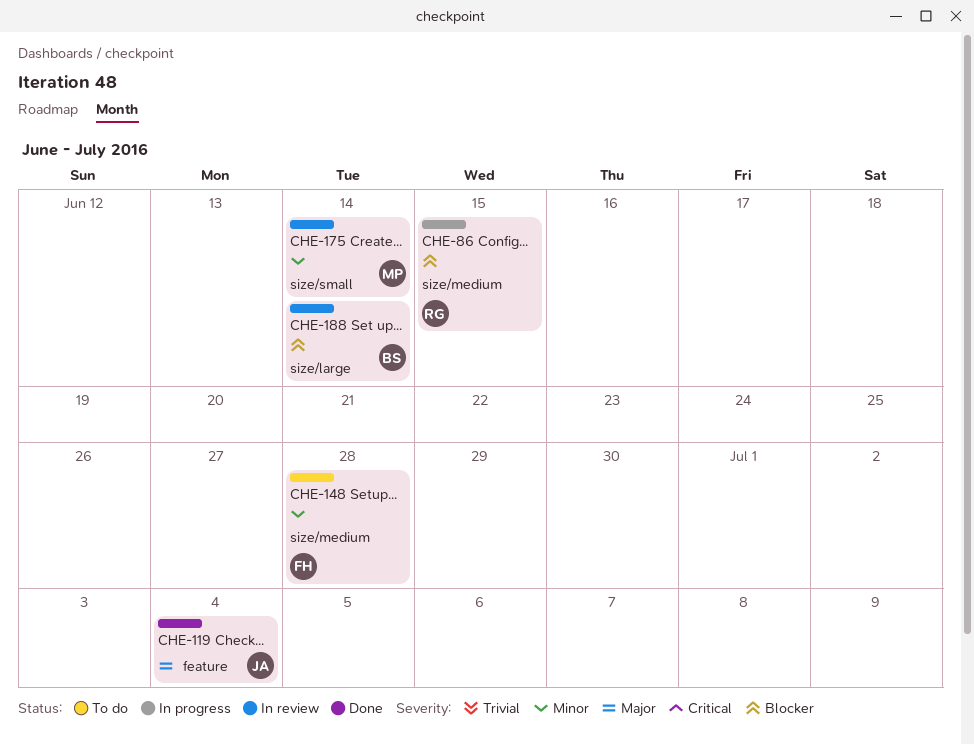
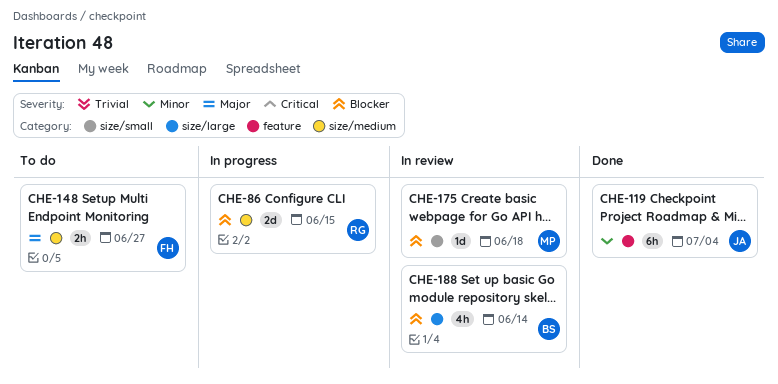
CHE-119, priority: Major -> Minor
CHE-148, priority: Minor -> Major
CHE-148, due: Jun 28 -> Jun 27
CHE-175, priority: Minor -> Blocker
CHE-175, due: Jun 14 -> Jun 18

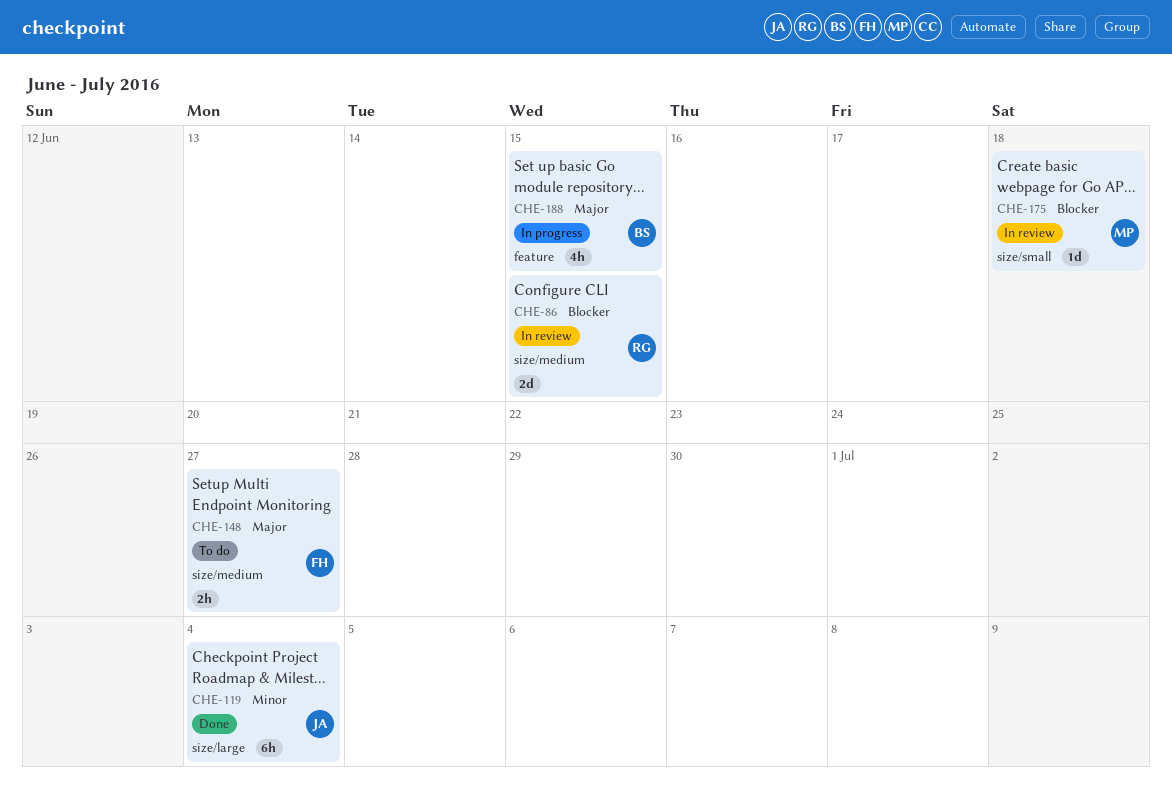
CHE-86, status: In progress -> In review
CHE-119, label: feature -> size/large
CHE-188, status: In review -> In progress
CHE-188, priority: Blocker -> Major
CHE-188, label: size/large -> feature
CHE-188, due: Jun 14 -> Jun 15

